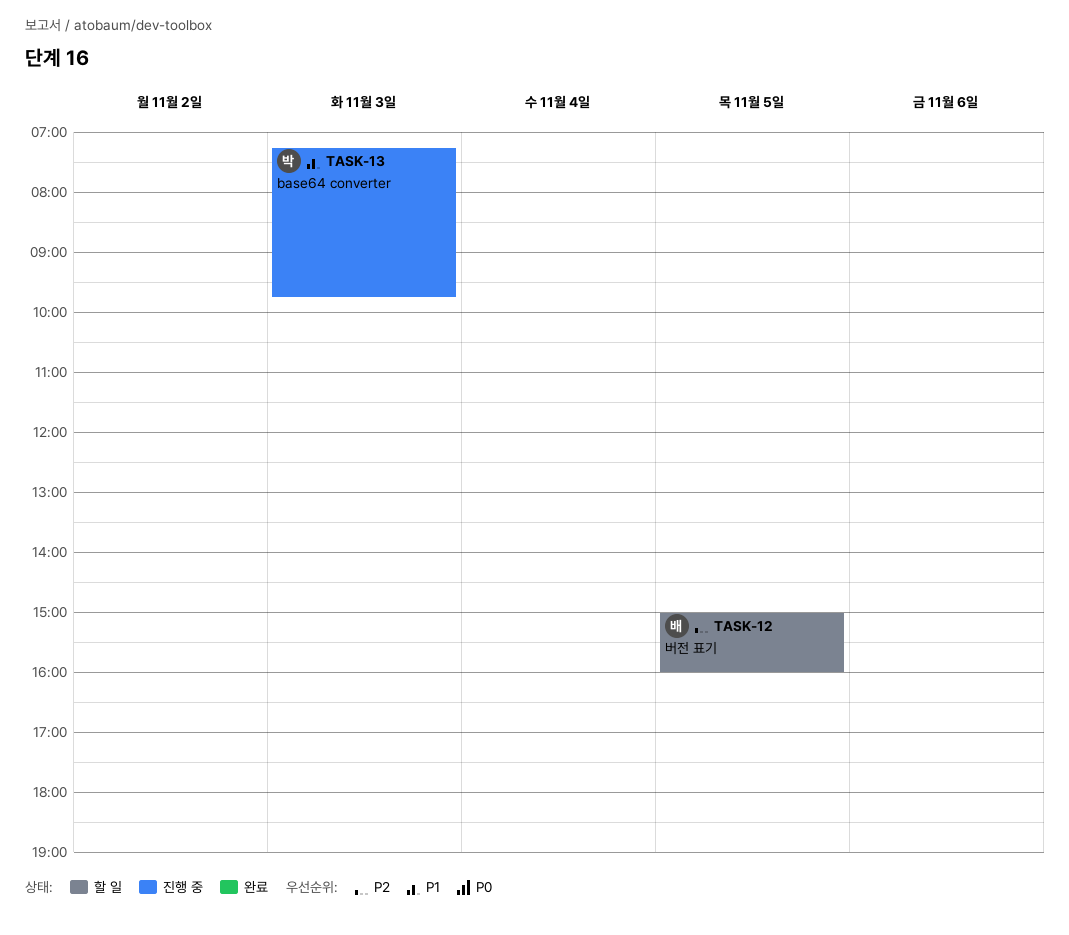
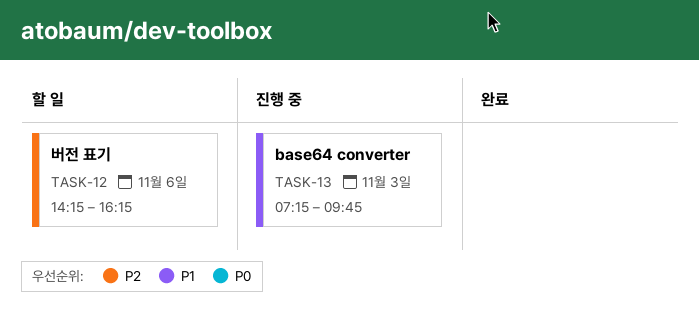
TASK-12, day: Nov 5 -> Nov 6
TASK-12, begins: 15:00 -> 14:15
TASK-12, ends: 16:00 -> 16:15

